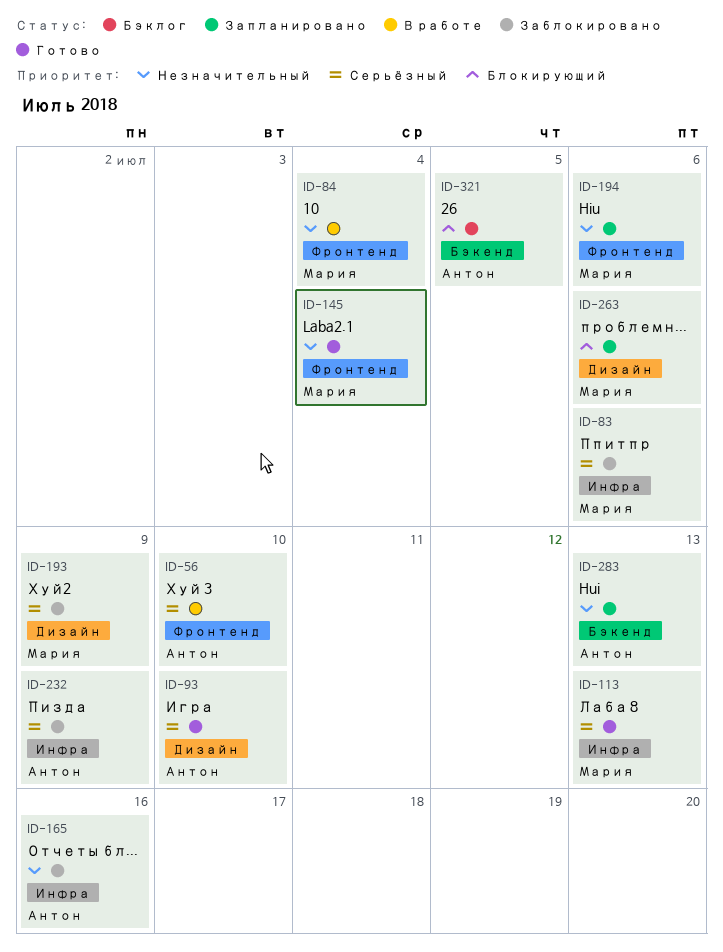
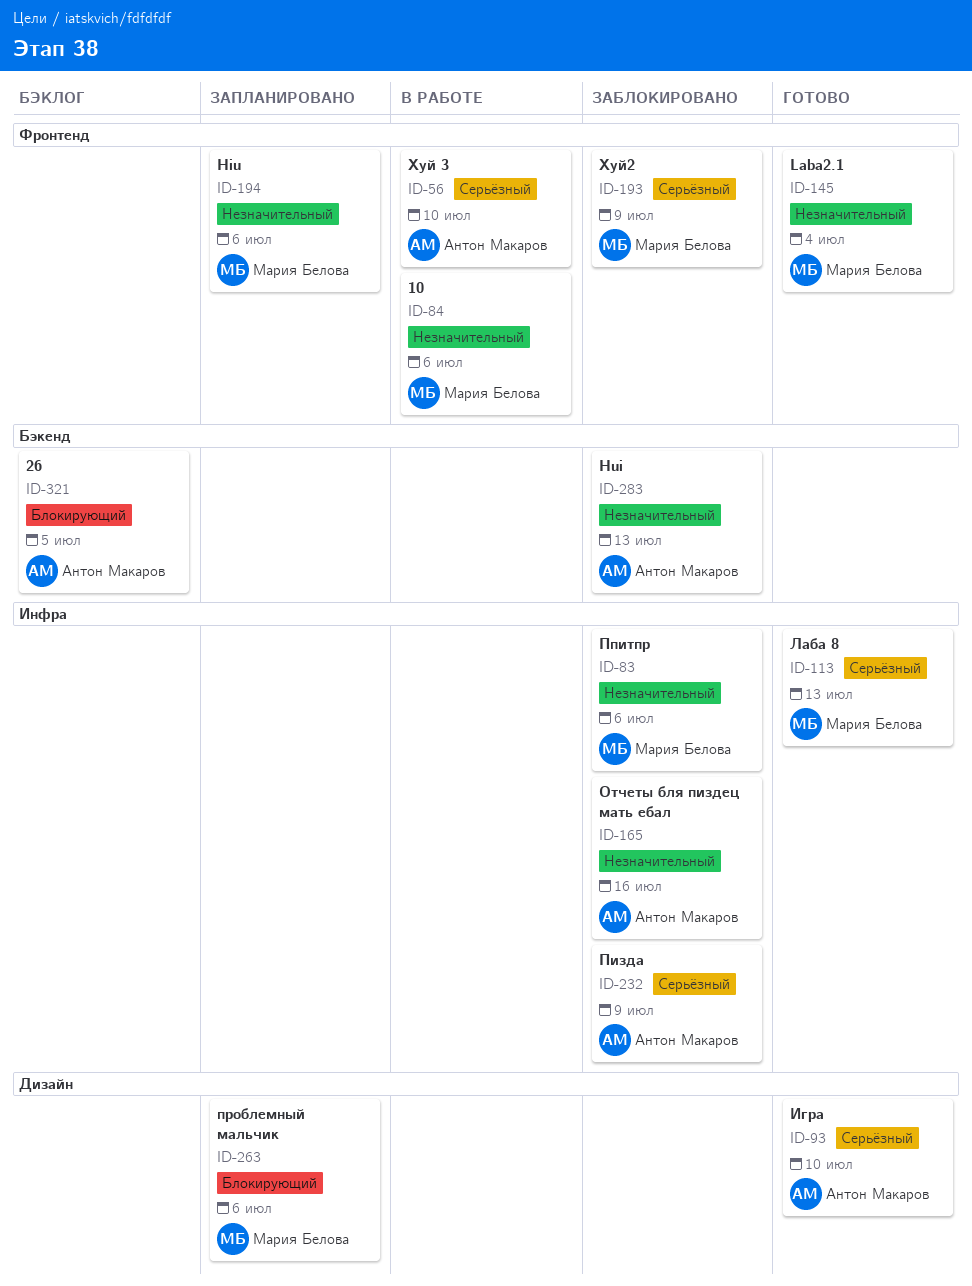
ID-83, priority: Серьёзный -> Незначительный
ID-84, due: Jul 4 -> Jul 6
ID-193, label: Дизайн -> Фронтенд
ID-283, status: Запланировано -> Заблокировано

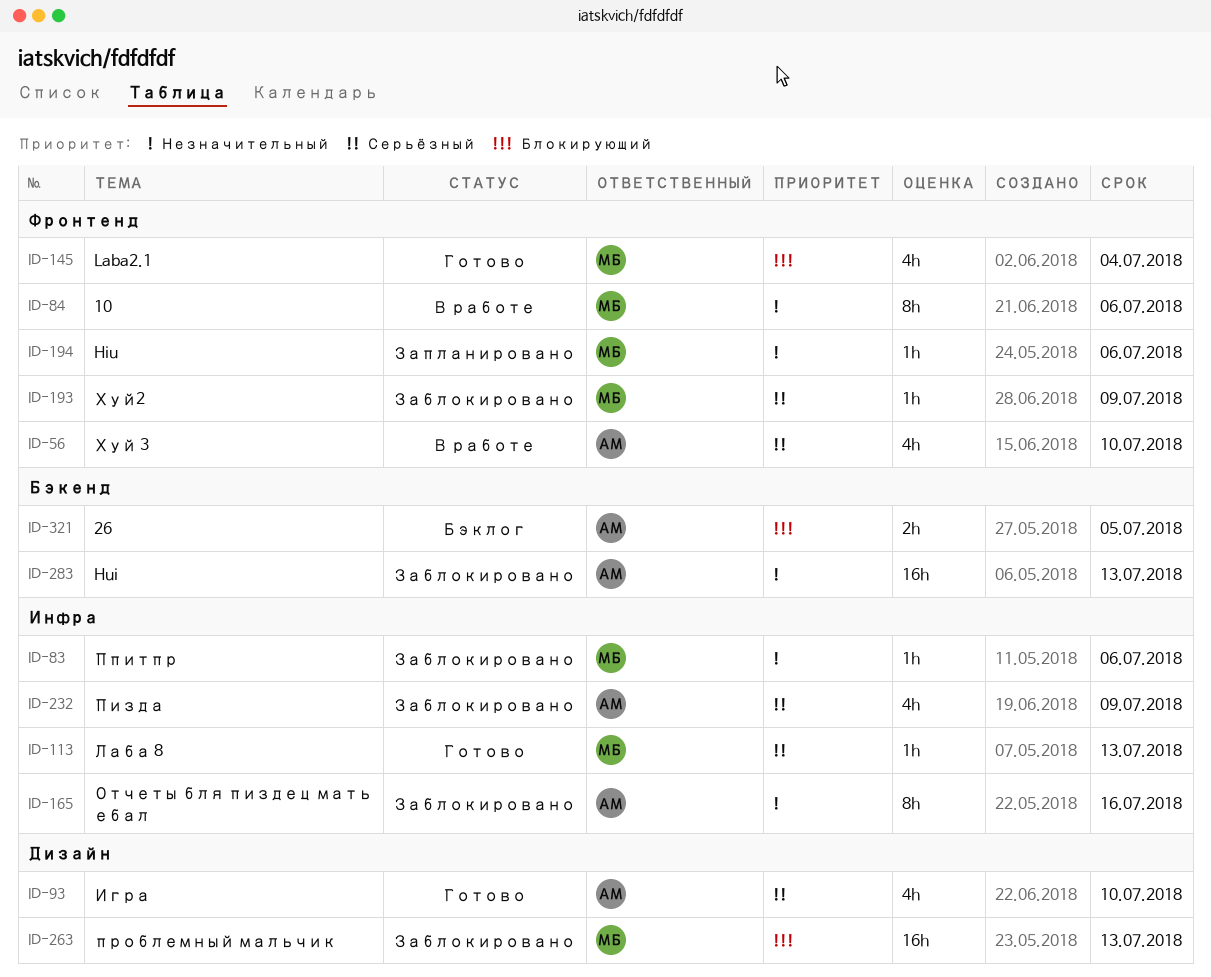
ID-145, priority: Незначительный -> Блокирующий
ID-263, status: Запланировано -> Заблокировано
ID-263, due: Jul 6 -> Jul 13

